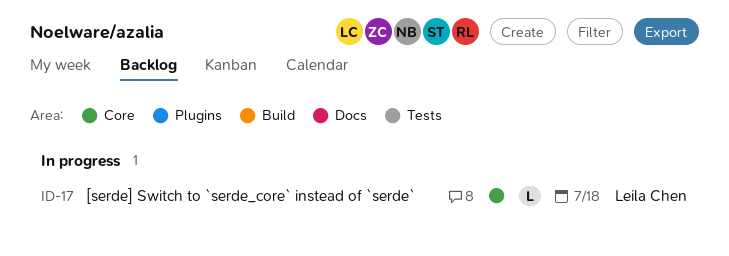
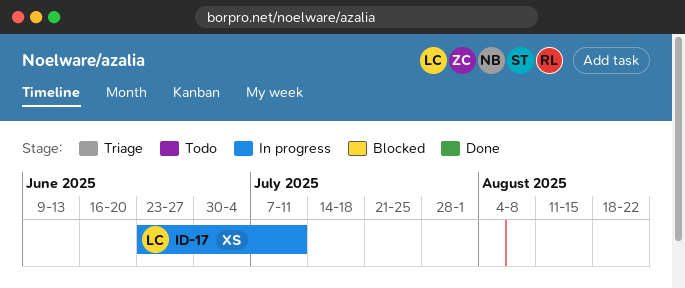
ID-17, estimate: L -> XS
ID-17, due: Jul 18 -> Jul 11

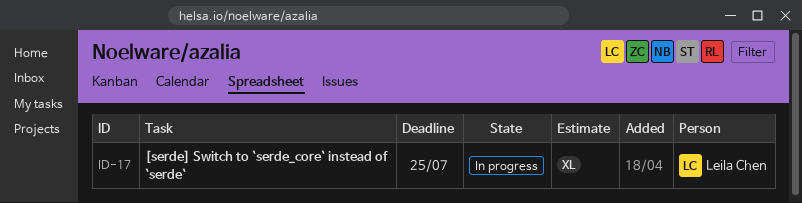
ID-17, estimate: XS -> XL
ID-17, due: Jul 11 -> Jul 25

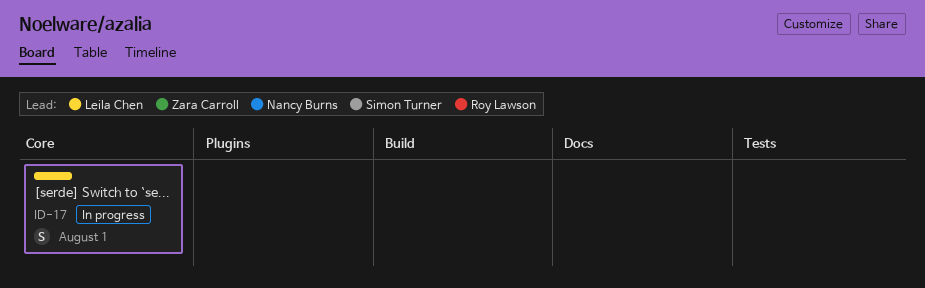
ID-17, estimate: XL -> S
ID-17, due: Jul 25 -> Aug 1

